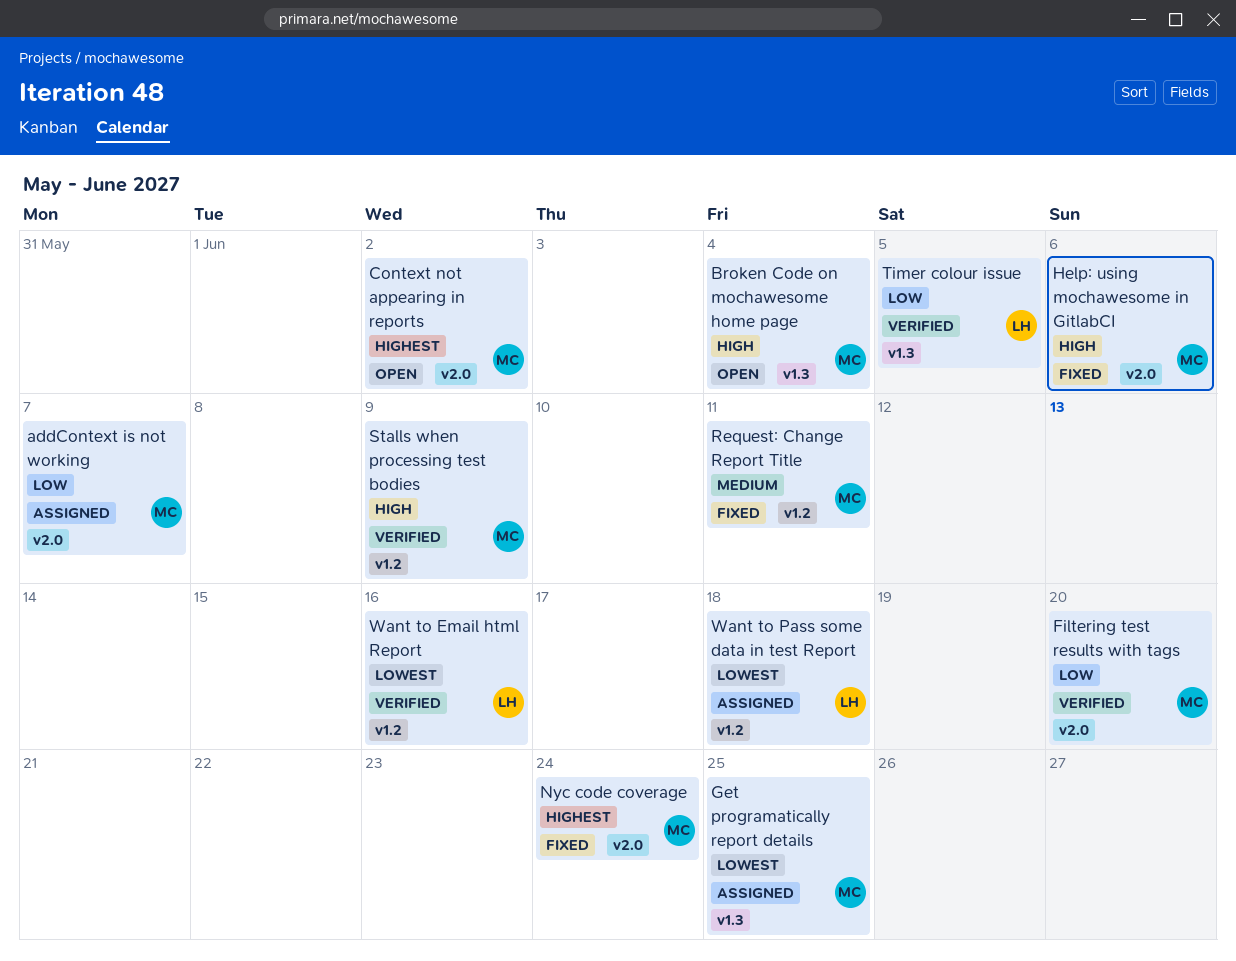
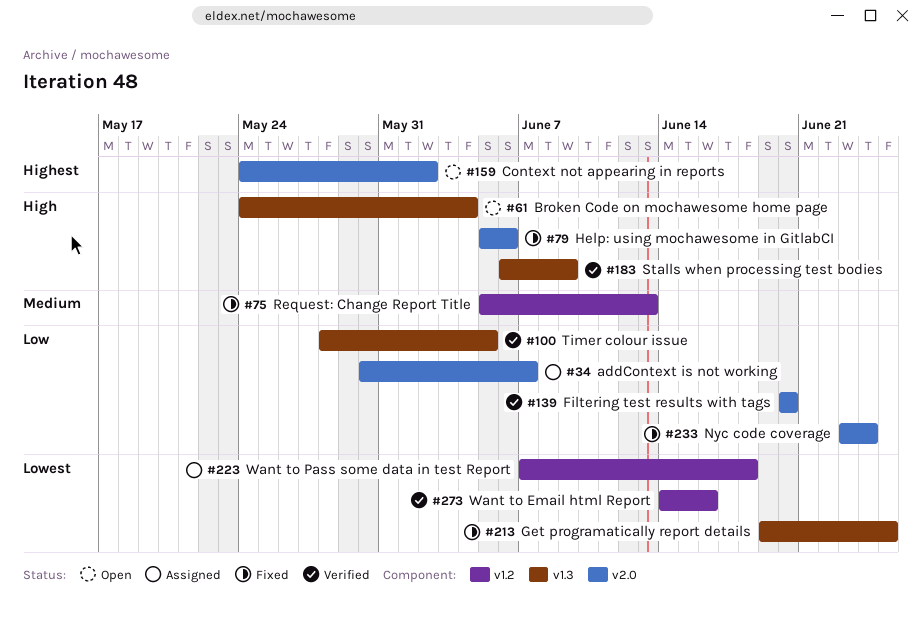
Get programatically report details, status: Assigned -> Fixed
Nyc code coverage, priority: Highest -> Low
Request: Change Report Title, due: Jun 11 -> Jun 13
Stalls when processing test bodies, label: v1.2 -> v1.3

